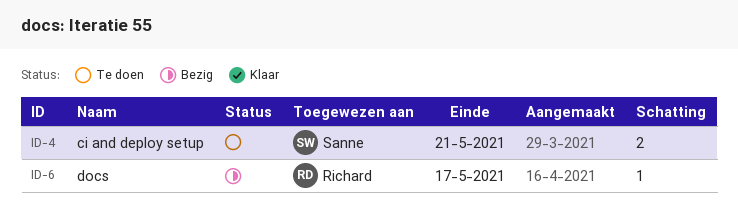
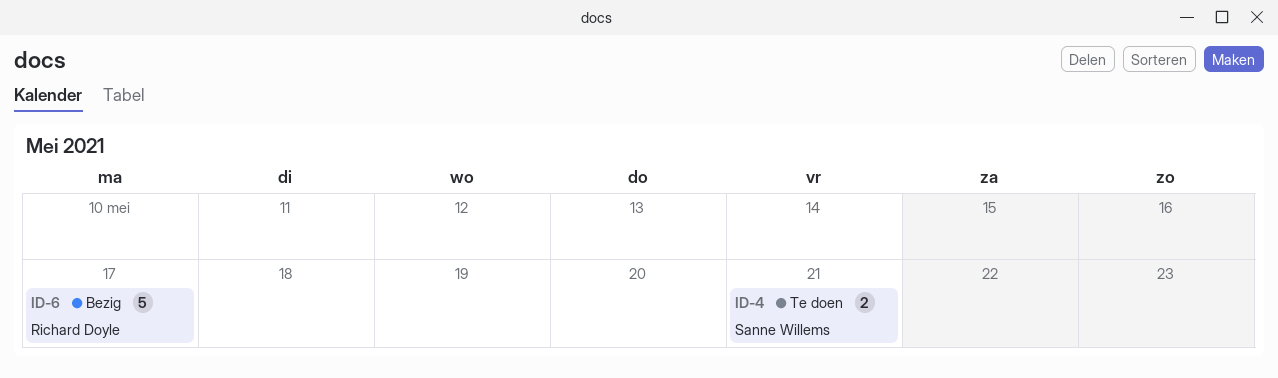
ID-6, estimate: 1 -> 5

